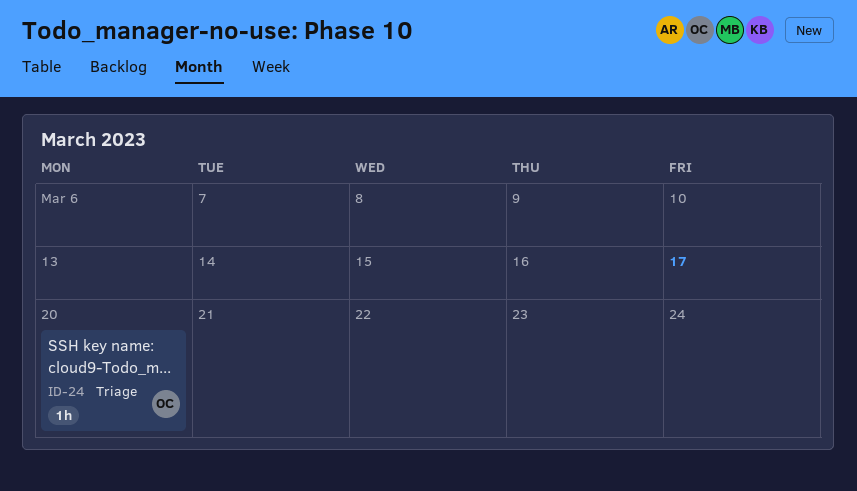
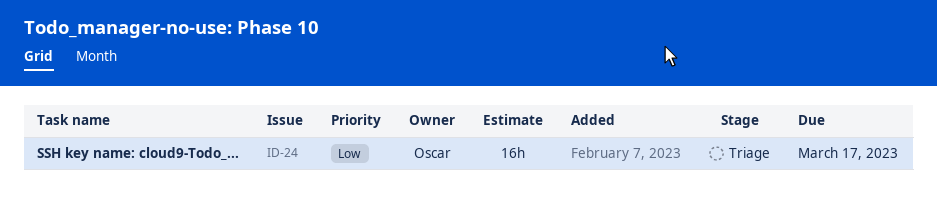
ID-24, estimate: 1h -> 16h
ID-24, due: Mar 20 -> Mar 17

